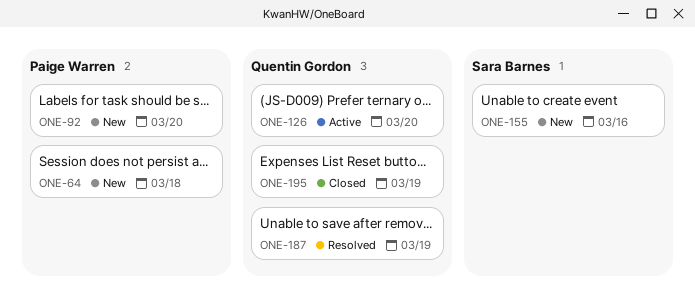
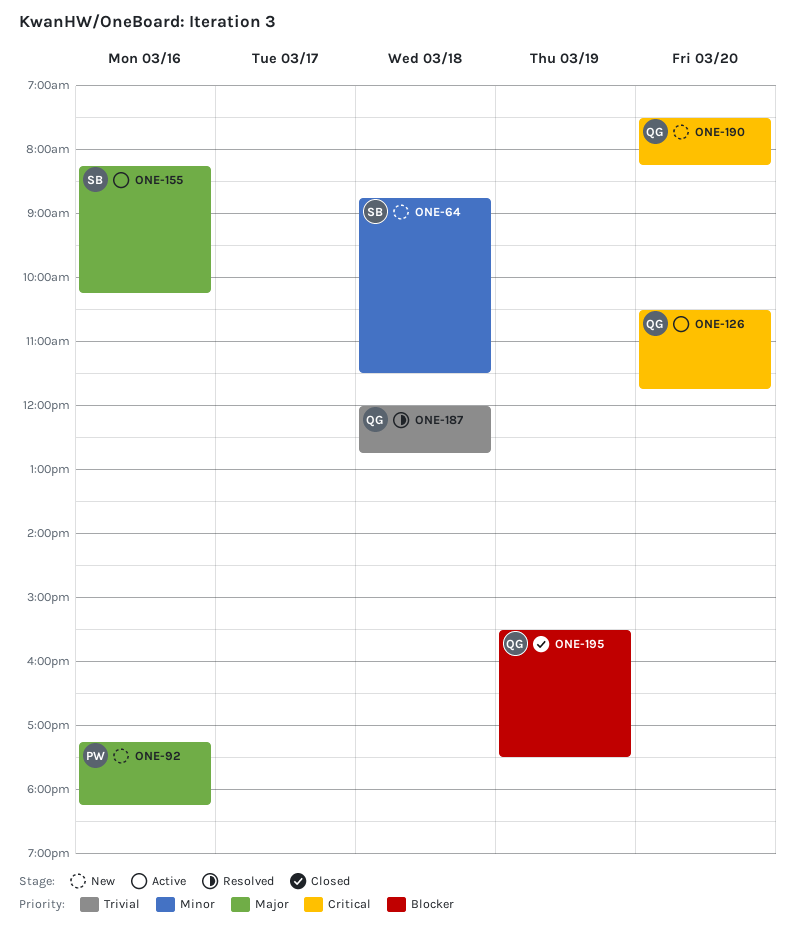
ONE-64, owner: Paige Warren -> Sara Barnes
ONE-92, day: Mar 20 -> Mar 16
ONE-155, status: New -> Active
ONE-187, day: Mar 19 -> Mar 18
ONE-190: none -> present

